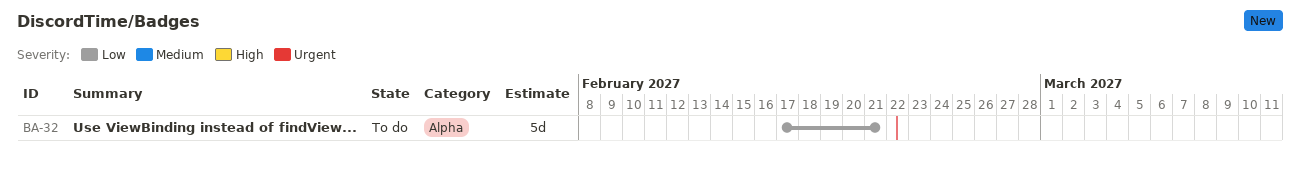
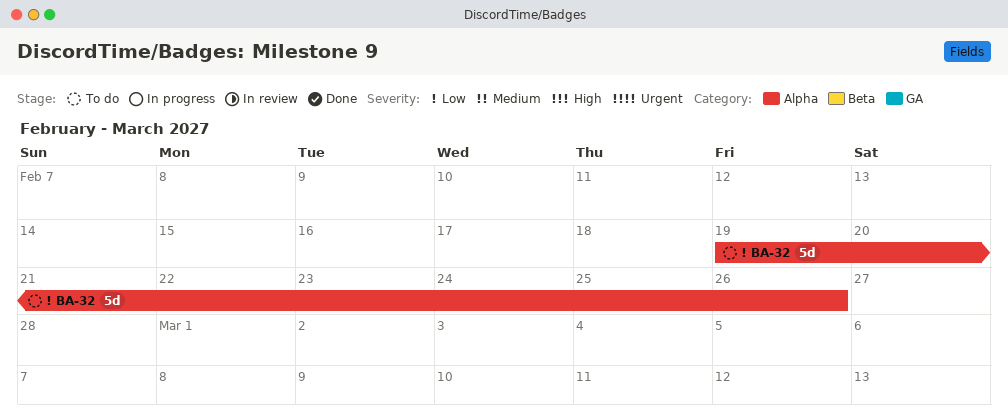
BA-32, start: Feb 17 -> Feb 19
BA-32, due: Feb 21 -> Feb 26

